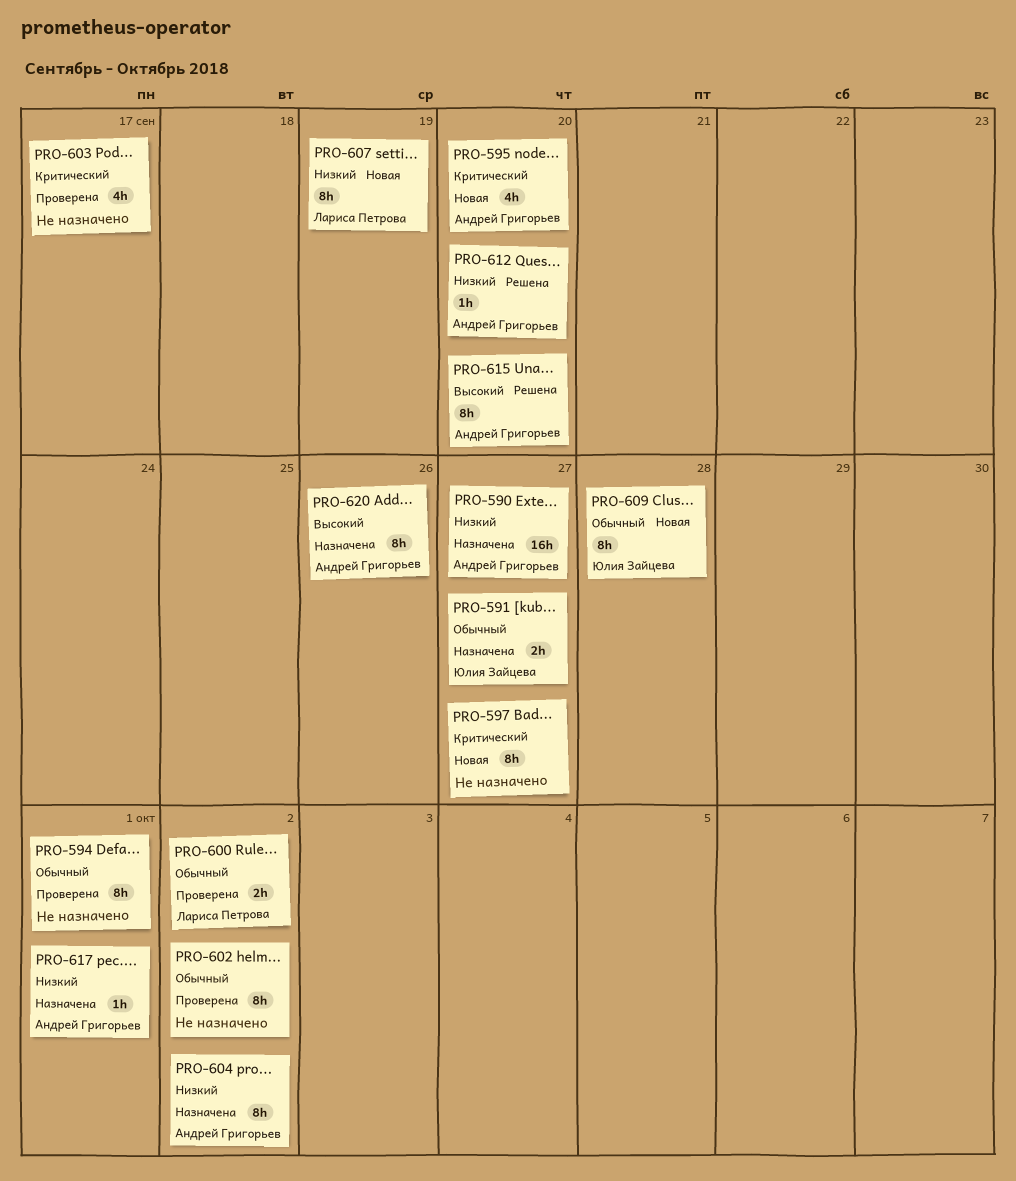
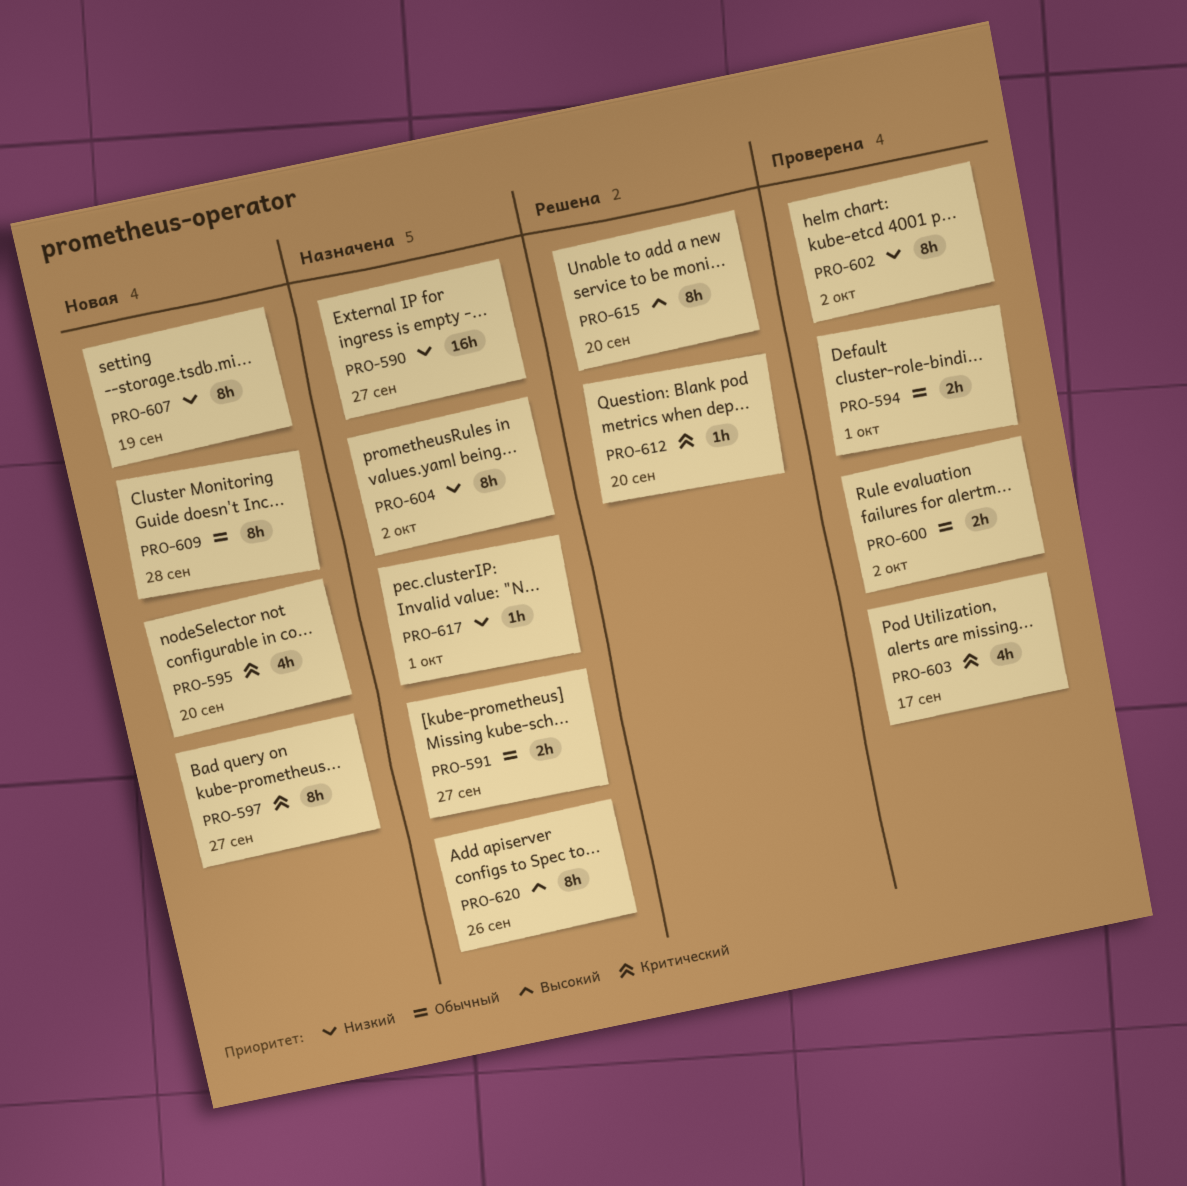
PRO-594, estimate: 8h -> 2h
PRO-602, priority: Обычный -> Низкий
PRO-612, priority: Низкий -> Критический

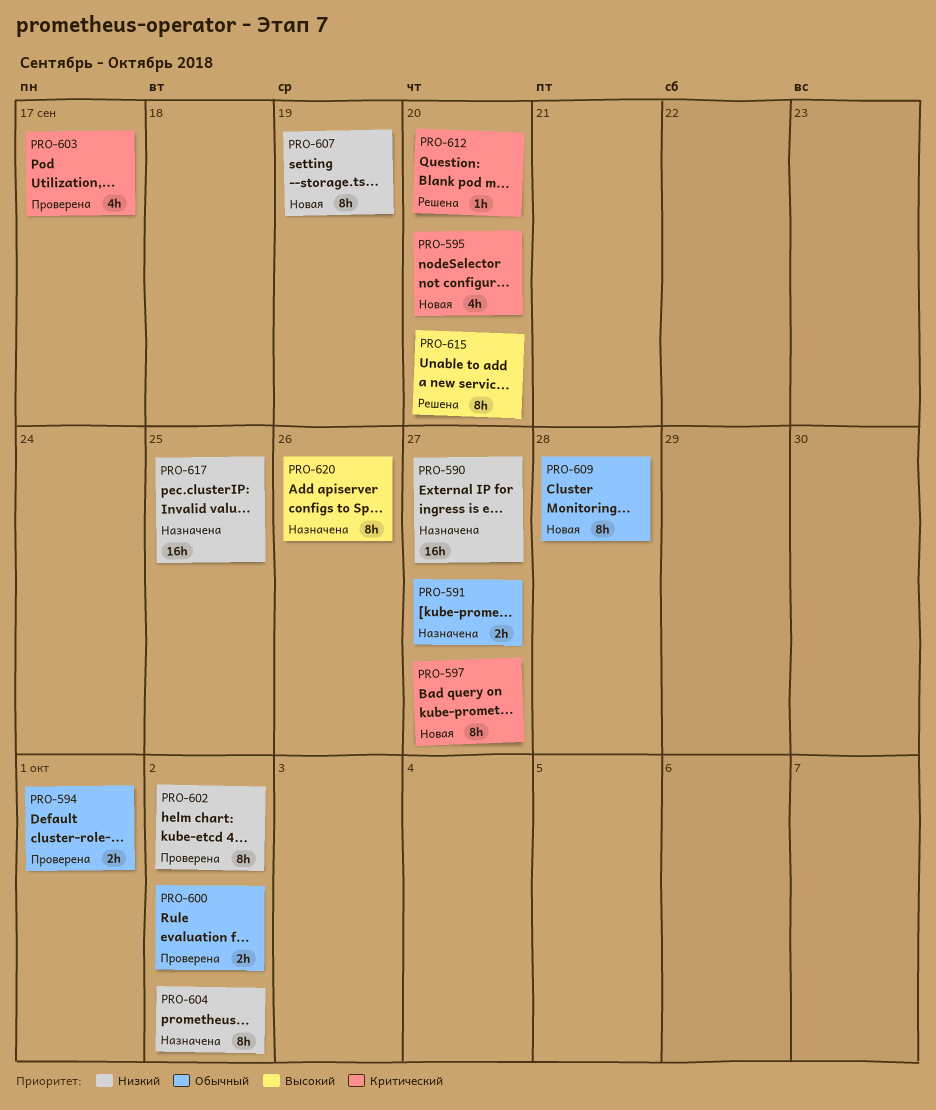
PRO-617, estimate: 1h -> 16h
PRO-617, due: Oct 1 -> Sep 25

